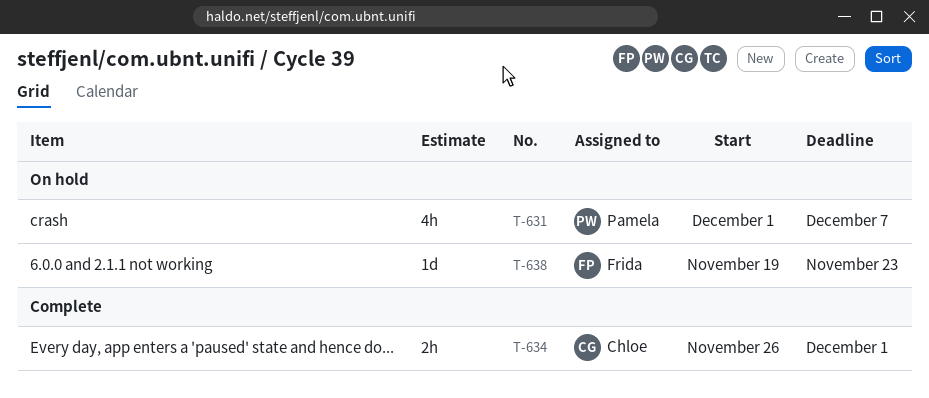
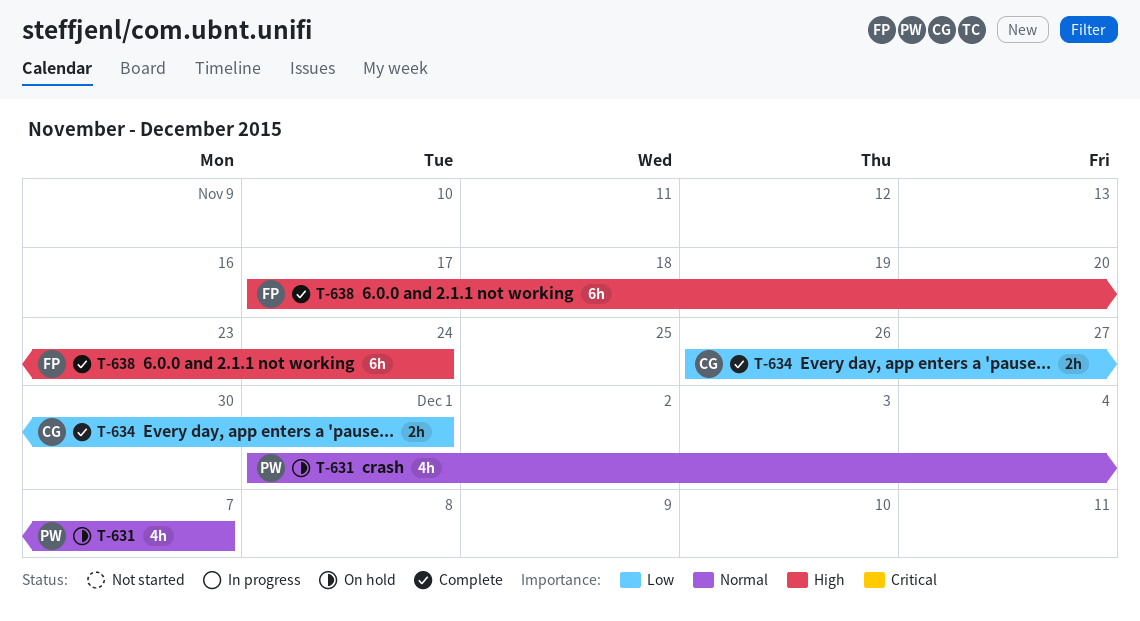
T-638, status: On hold -> Complete
T-638, estimate: 1d -> 6h
T-638, start: Nov 19 -> Nov 17
T-638, due: Nov 23 -> Nov 24

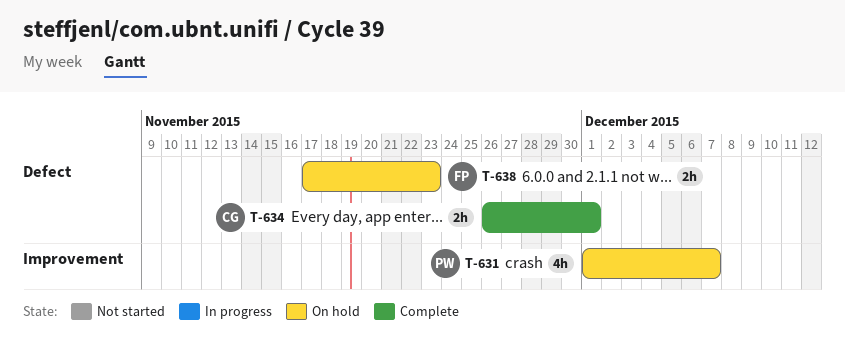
T-638, status: Complete -> On hold
T-638, estimate: 6h -> 2h
T-638, due: Nov 24 -> Nov 23

